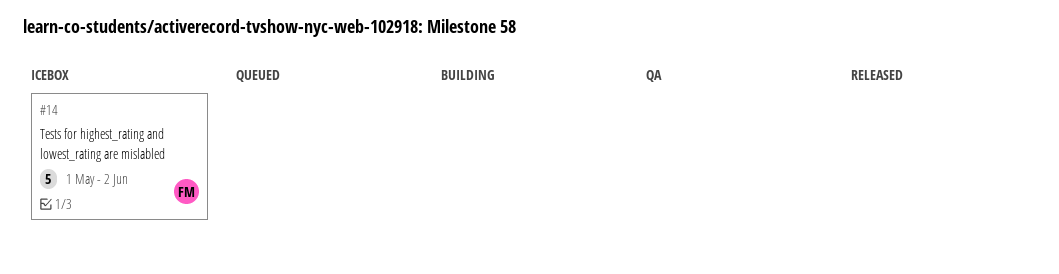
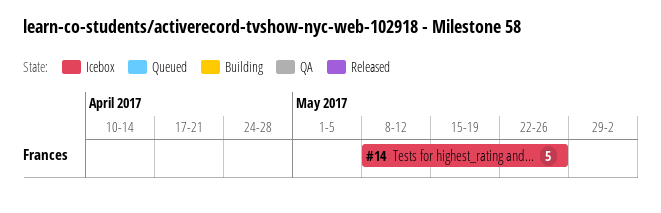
#14, start: May 1 -> May 8
#14, due: Jun 2 -> May 26

